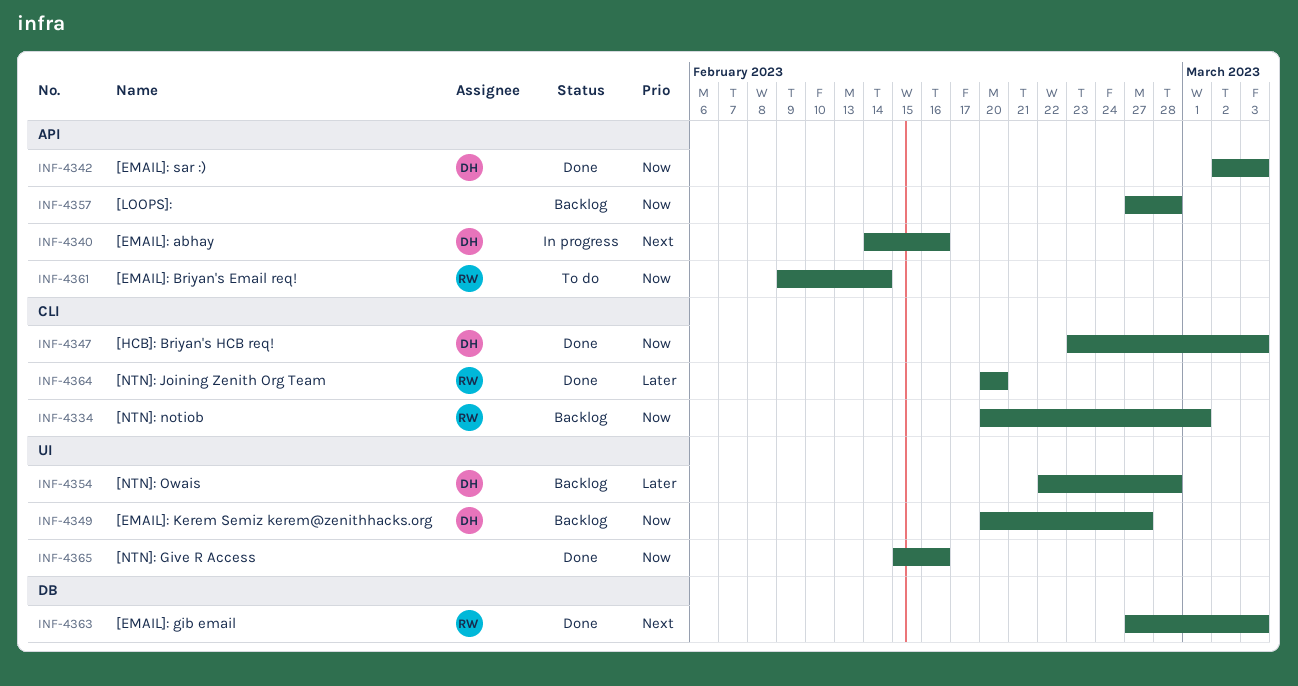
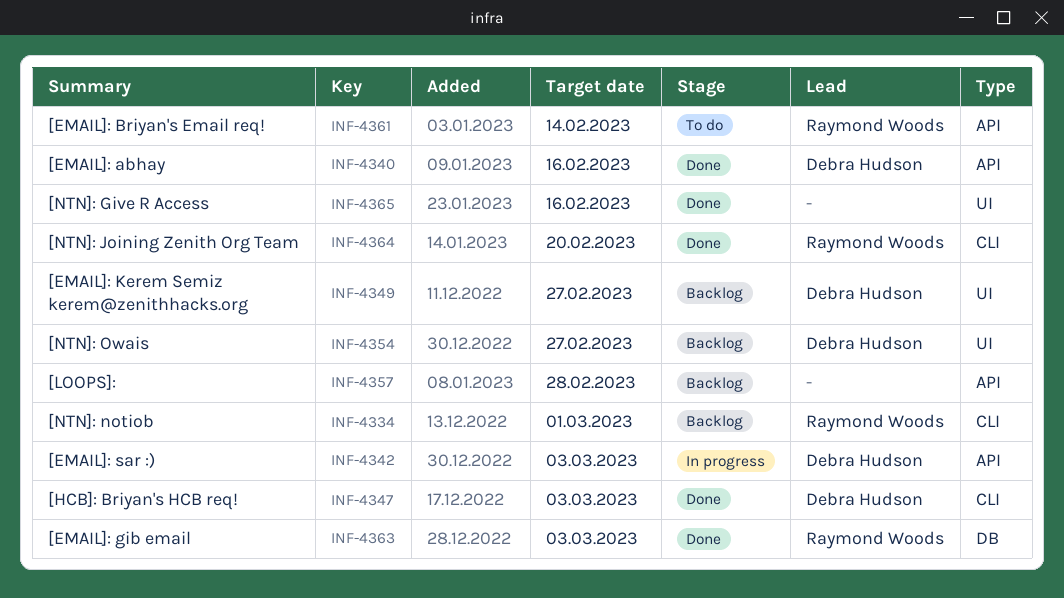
INF-4340, status: In progress -> Done
INF-4342, status: Done -> In progress
INF-4354, due: Feb 28 -> Feb 27

